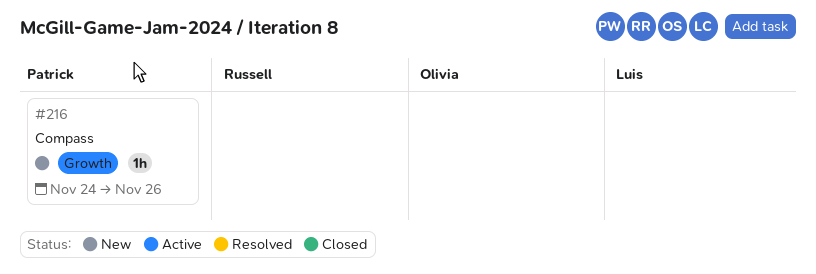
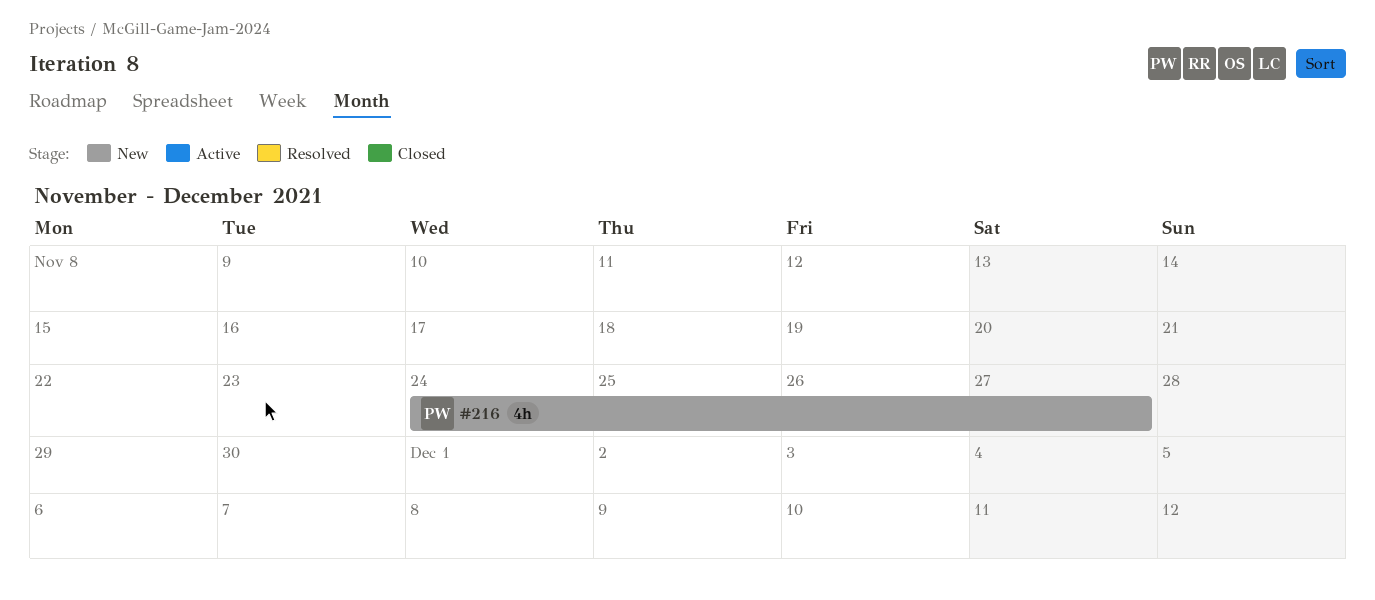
#216, estimate: 1h -> 4h
#216, due: Nov 26 -> Nov 27

